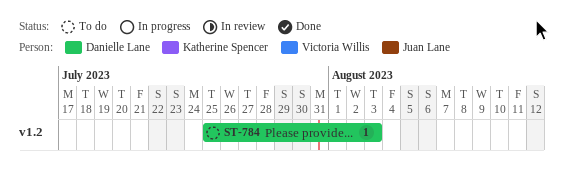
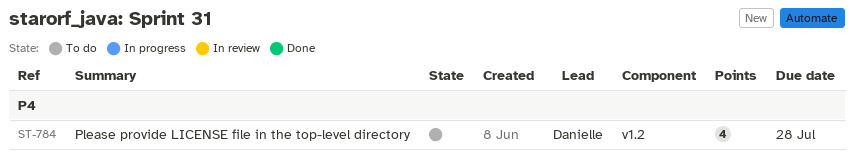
ST-784, estimate: 1 -> 4
ST-784, due: Aug 3 -> Jul 28

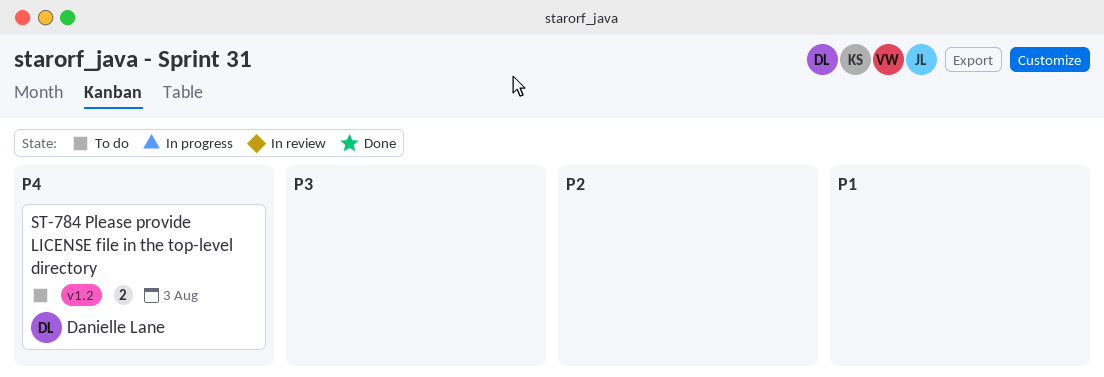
ST-784, estimate: 4 -> 2
ST-784, due: Jul 28 -> Aug 3

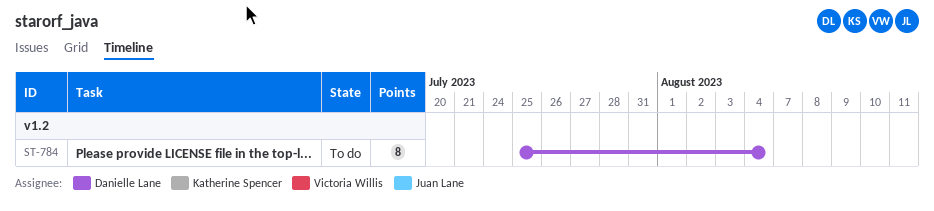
ST-784, estimate: 2 -> 8
ST-784, due: Aug 3 -> Aug 4

